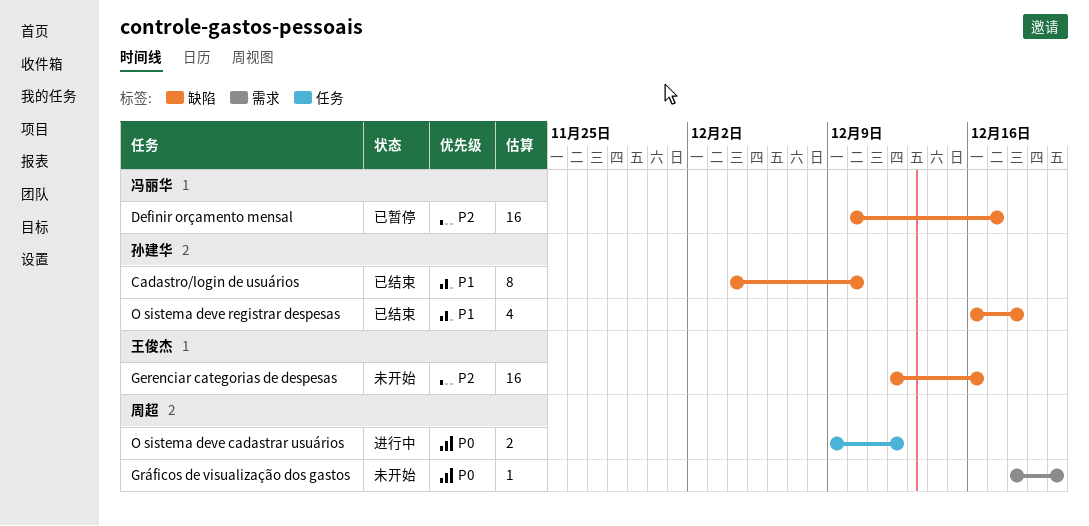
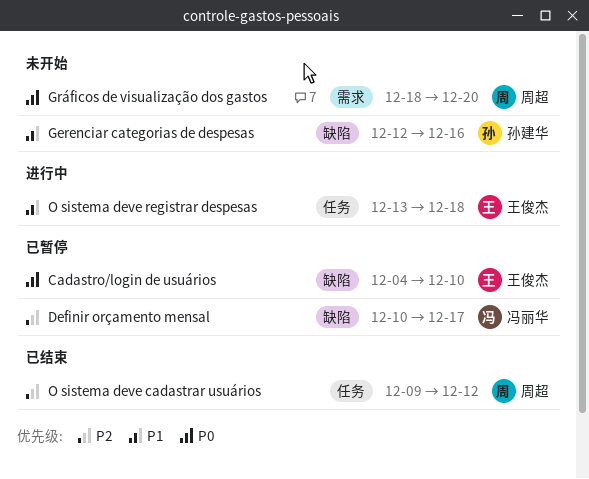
Cadastro/login de usuários, status: 已结束 -> 已暂停
Cadastro/login de usuários, owner: 孙建华 -> 王俊杰
Cadastro/login de usuários, priority: P1 -> P0
Gerenciar categorias de despesas, owner: 王俊杰 -> 孙建华
Gerenciar categorias de despesas, priority: P2 -> P1
O sistema deve cadastrar usuários, status: 进行中 -> 已结束
O sistema deve cadastrar usuários, priority: P0 -> P2
O sistema deve registrar despesas, status: 已结束 -> 进行中
O sistema deve registrar despesas, owner: 孙建华 -> 王俊杰
O sistema deve registrar despesas, label: 缺陷 -> 任务
O sistema deve registrar despesas, start: Dec 16 -> Dec 13

